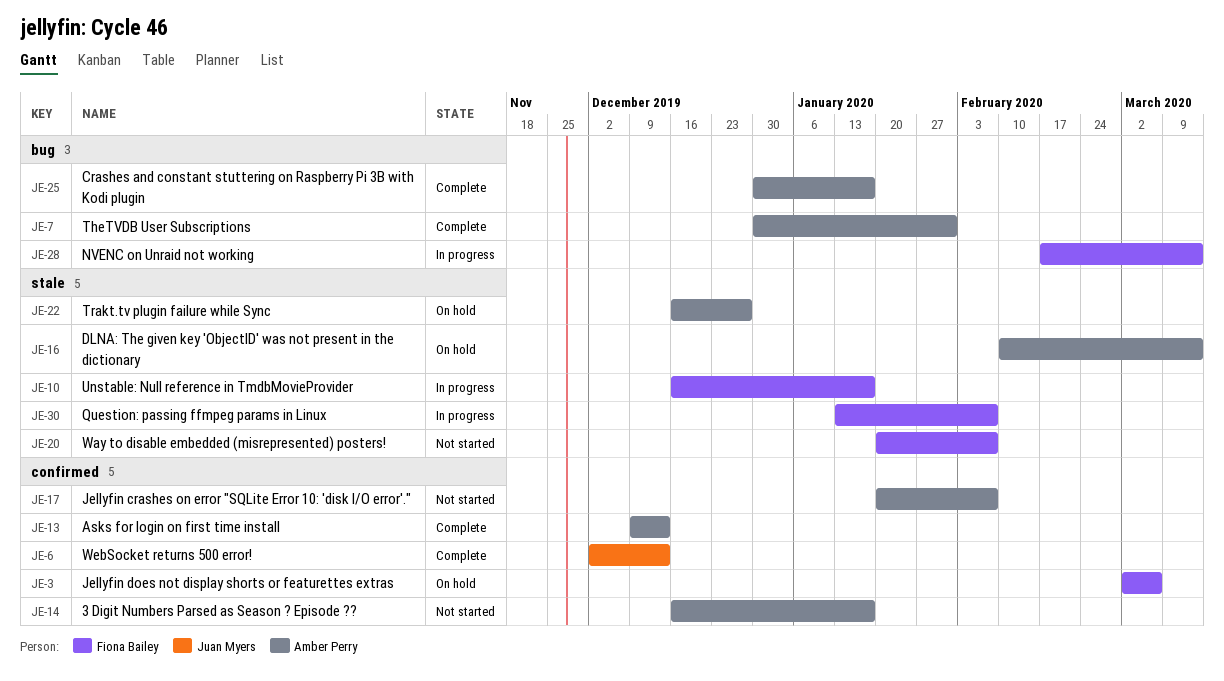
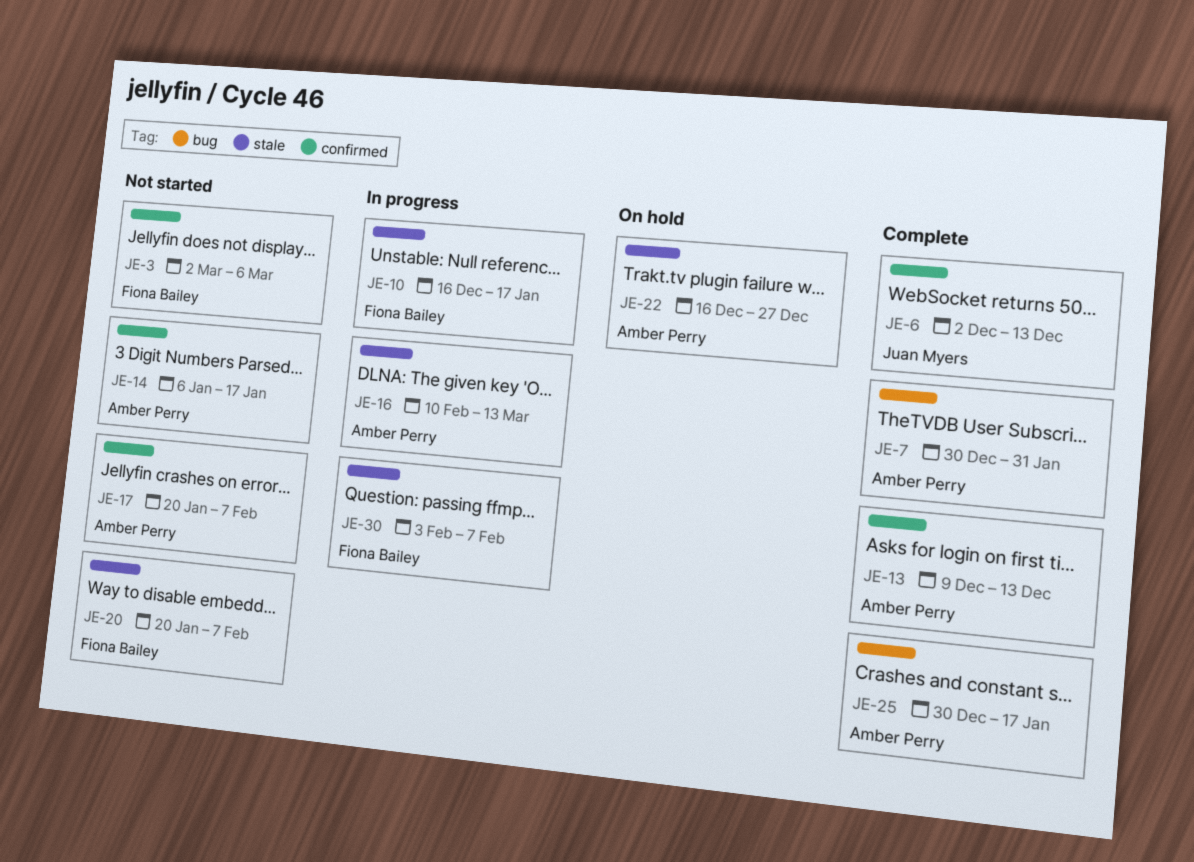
JE-3, status: On hold -> Not started
JE-14, start: Dec 16 -> Jan 6
JE-16, status: On hold -> In progress
JE-28: present -> none
JE-30, start: Jan 13 -> Feb 3

